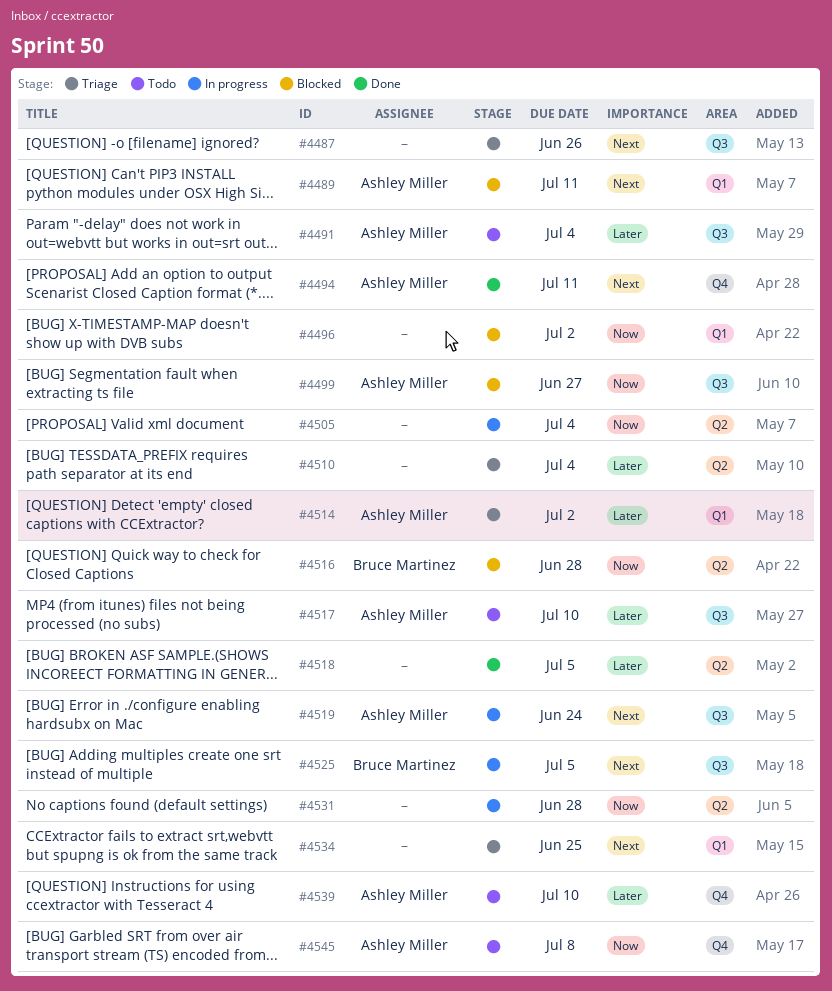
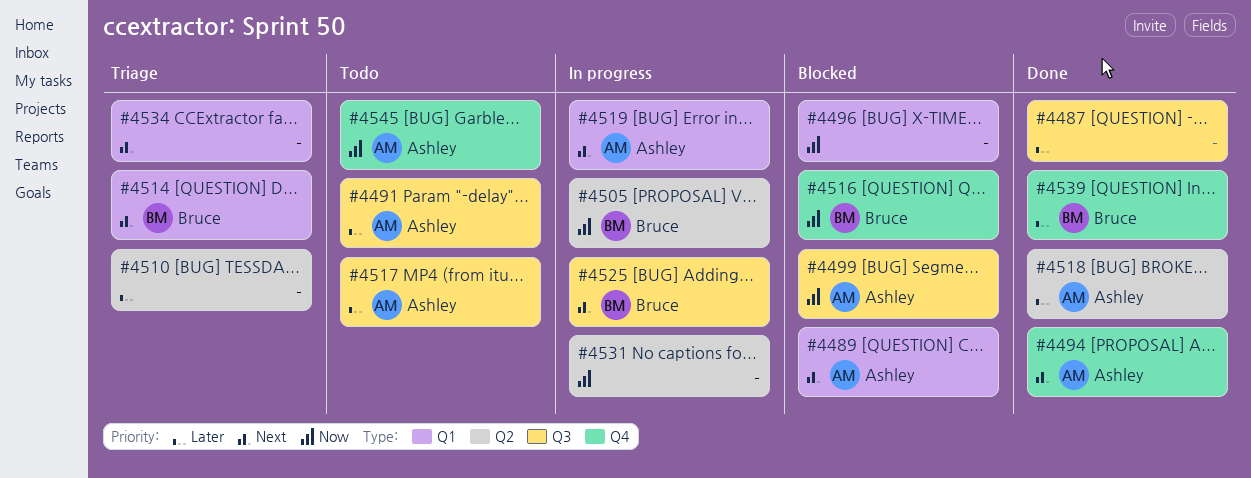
#4487, status: Triage -> Done
#4487, priority: Next -> Later
#4505, owner: none -> Bruce Martinez
#4514, owner: Ashley Miller -> Bruce Martinez
#4514, priority: Later -> Next
#4516, label: Q2 -> Q4
#4518, owner: none -> Ashley Miller
#4519, label: Q3 -> Q1
#4539, status: Todo -> Done
#4539, owner: Ashley Miller -> Bruce Martinez

